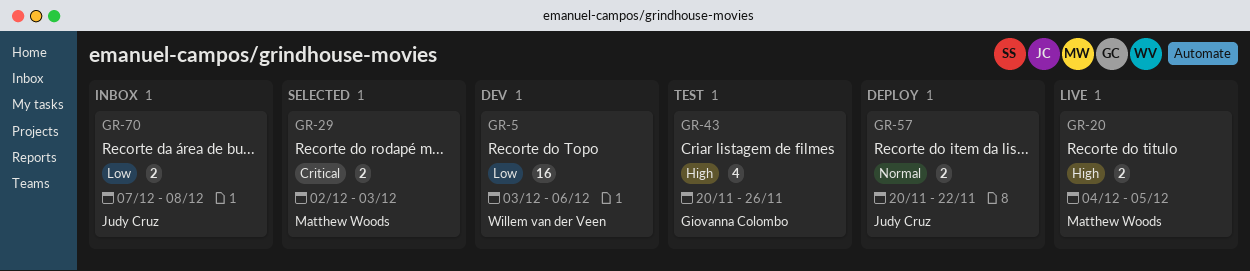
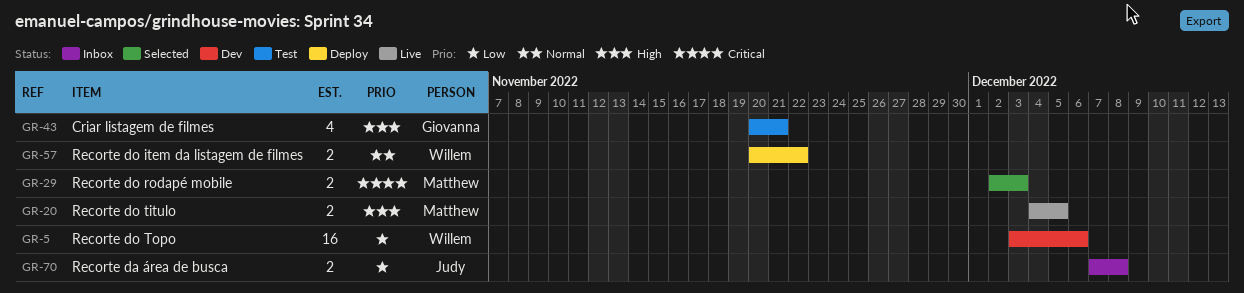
GR-43, due: Nov 26 -> Nov 21
GR-57, owner: Judy Cruz -> Willem van der Veen

